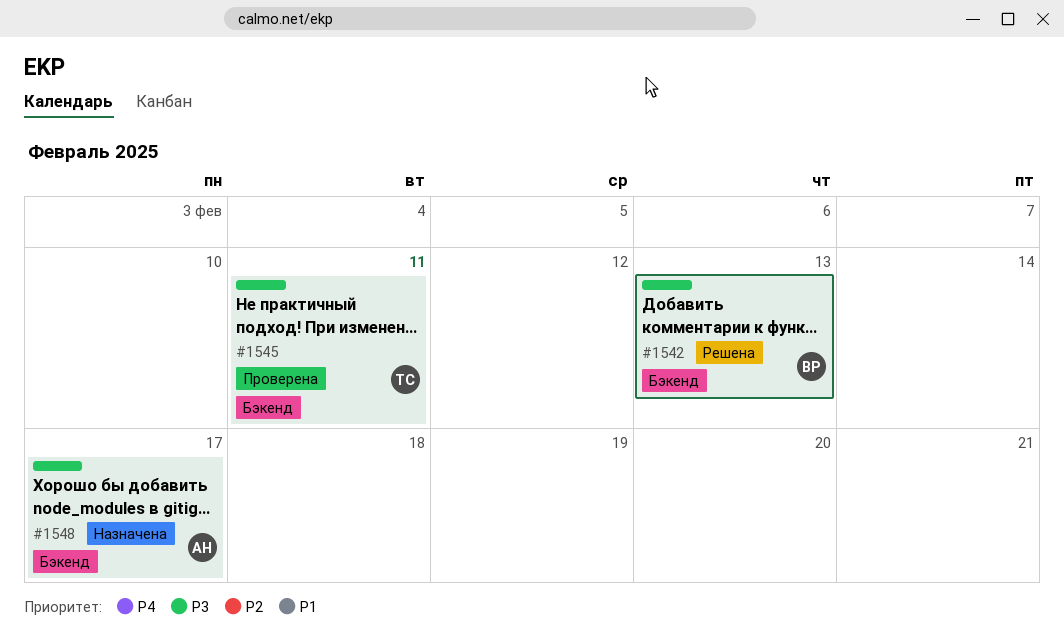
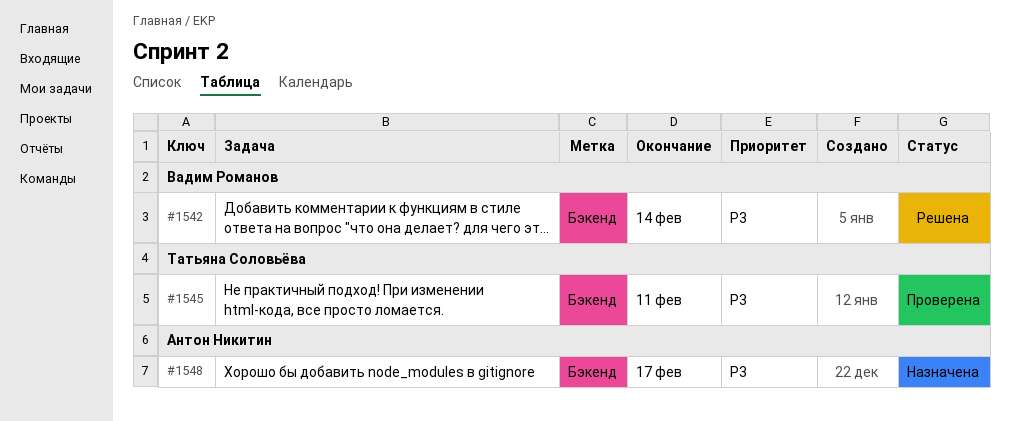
#1542, due: Feb 13 -> Feb 14

